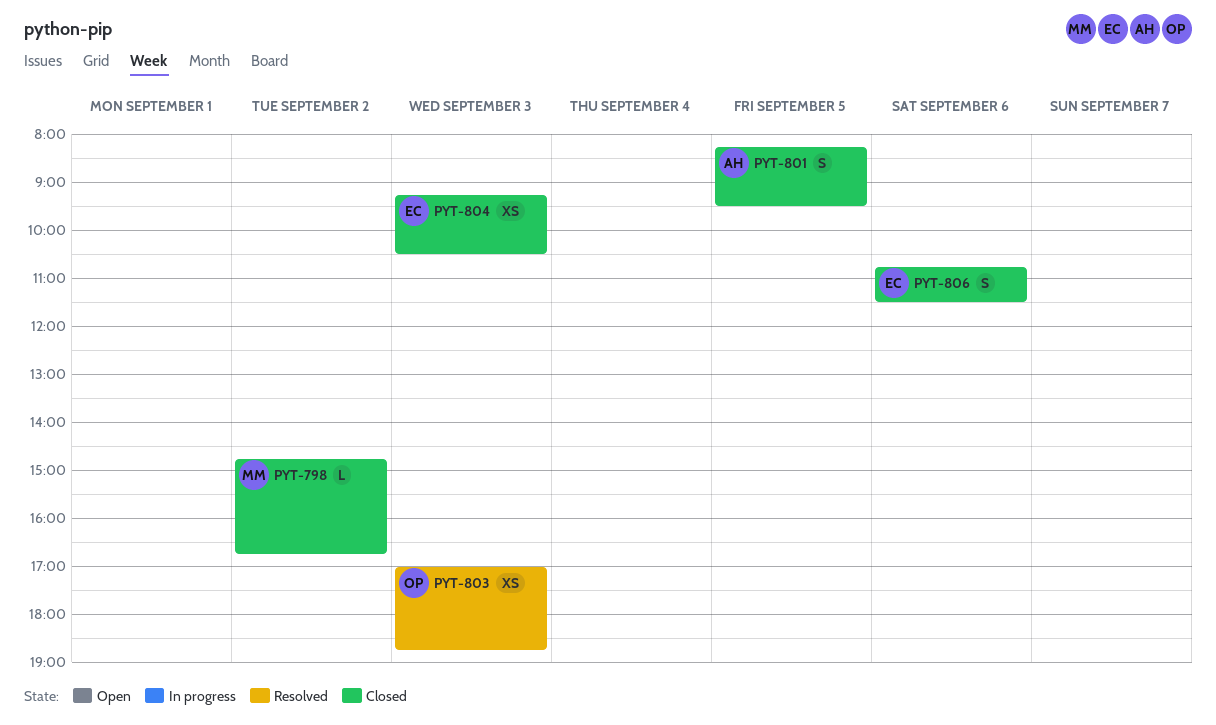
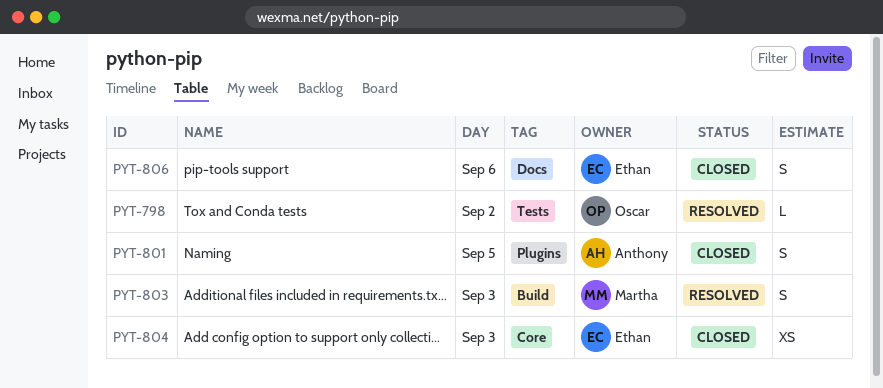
PYT-798, status: Closed -> Resolved
PYT-798, owner: Martha -> Oscar
PYT-803, owner: Oscar -> Martha
PYT-803, estimate: XS -> S

